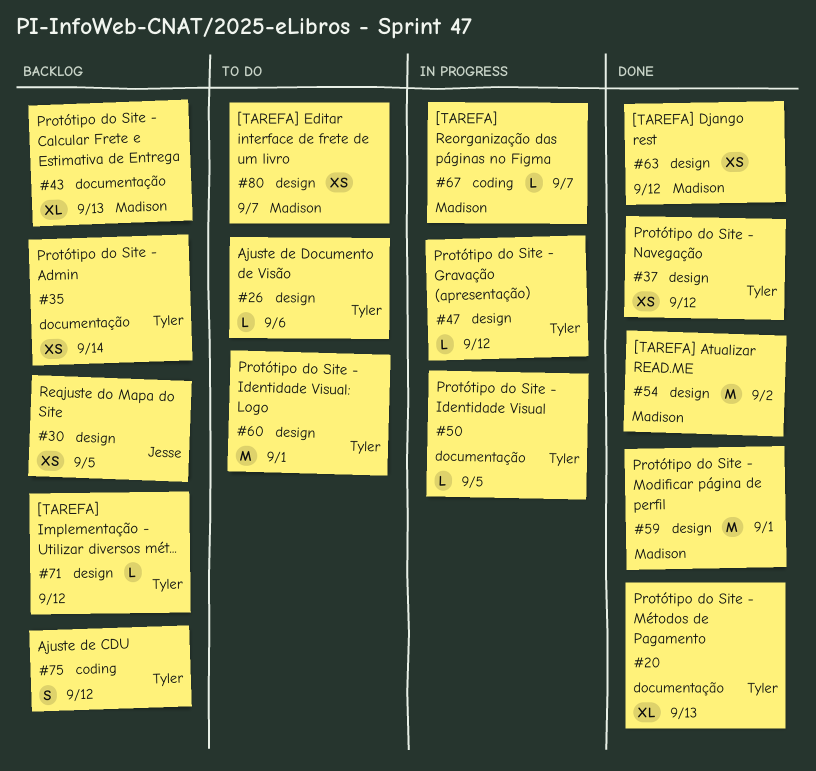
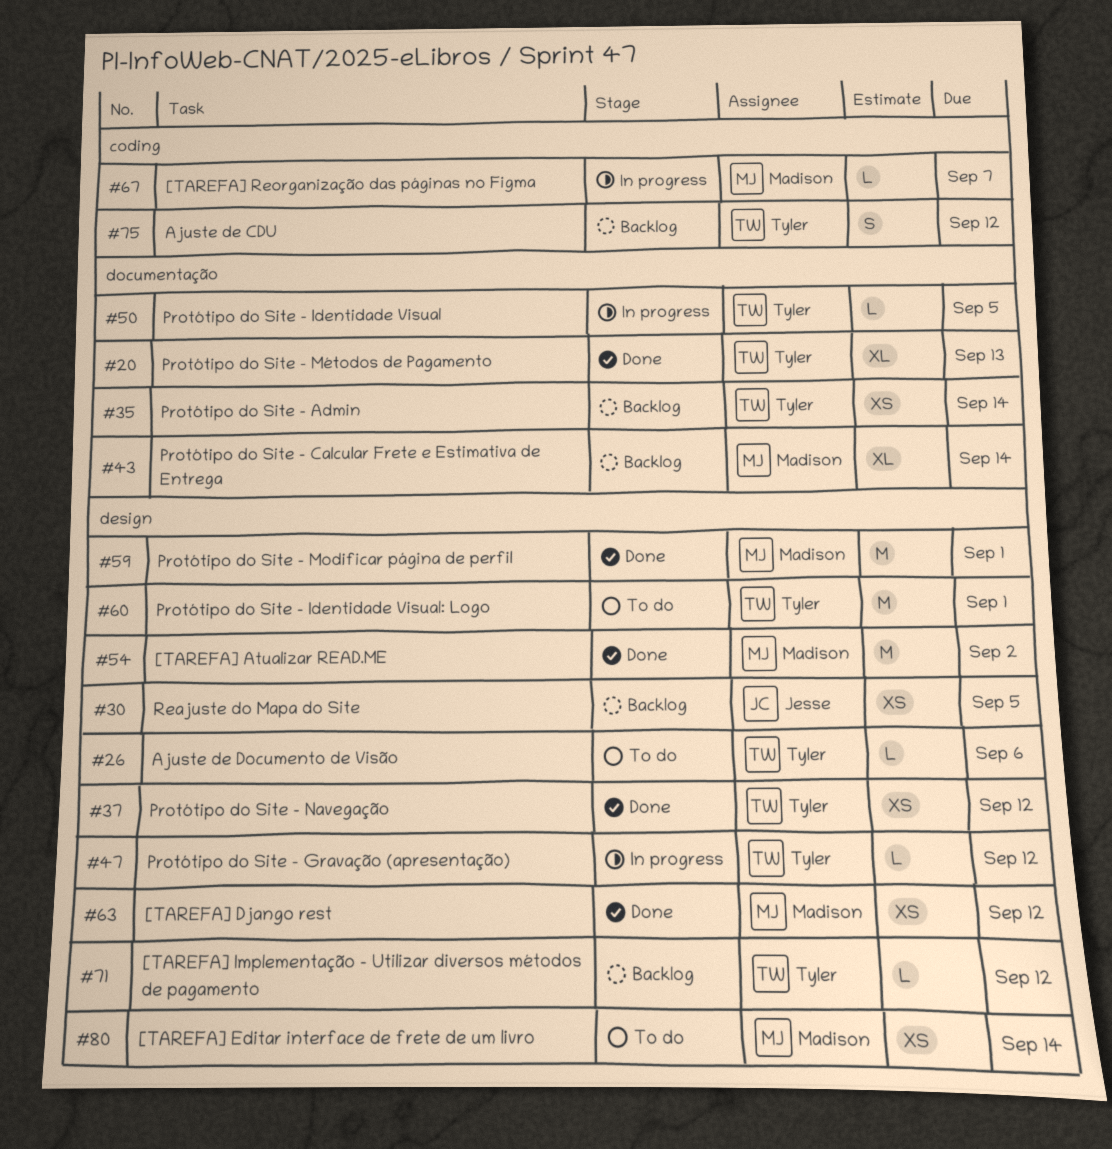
#43, due: Sep 13 -> Sep 14
#80, due: Sep 7 -> Sep 14

